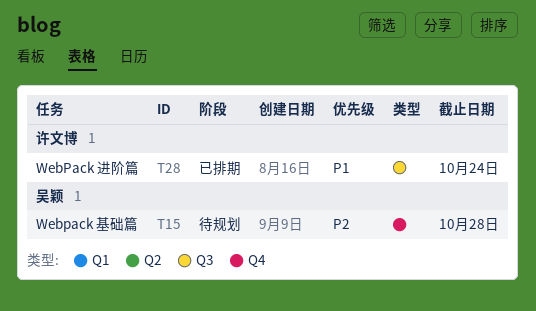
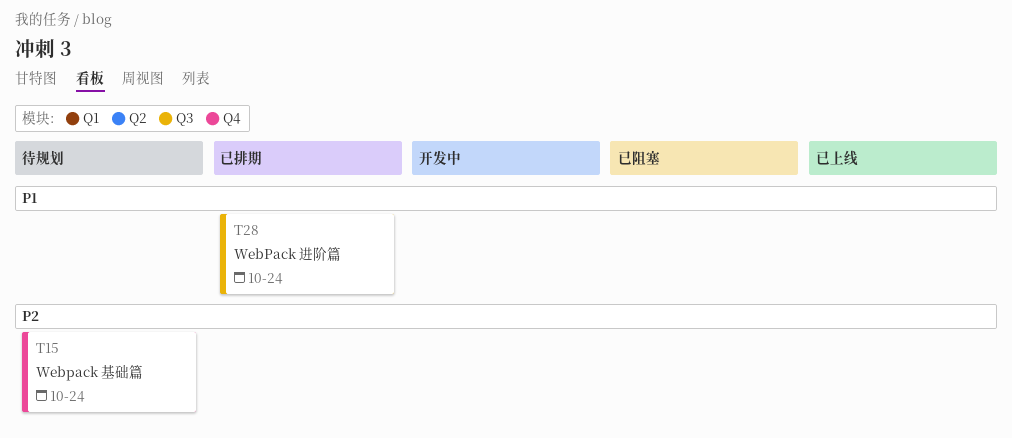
T15, due: Oct 28 -> Oct 24

